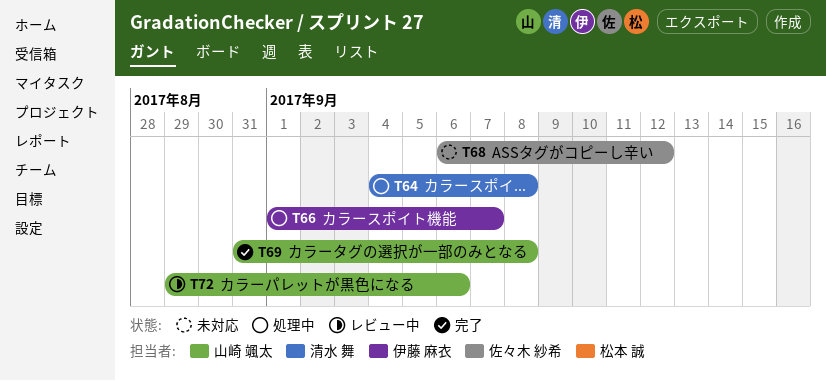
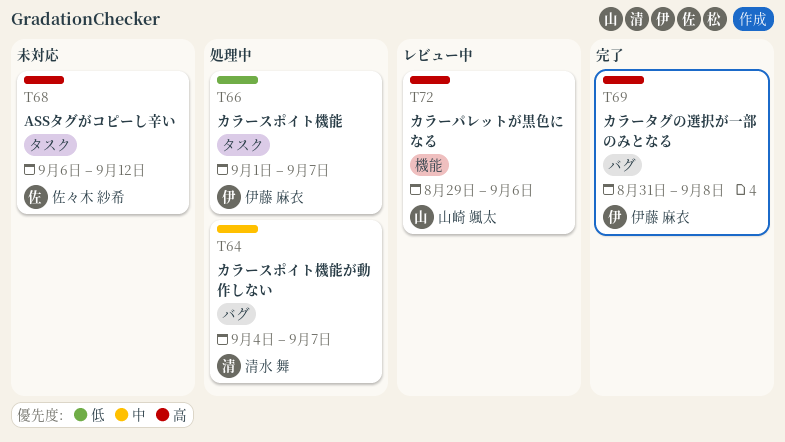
T64, due: Sep 8 -> Sep 7
T69, owner: 山崎 颯太 -> 伊藤 麻衣

